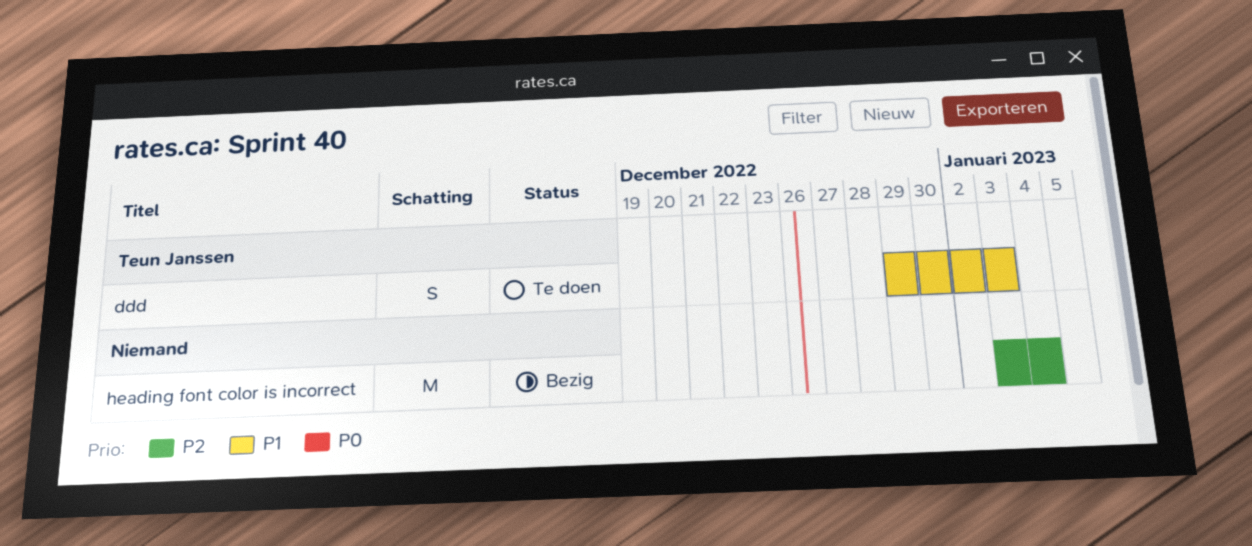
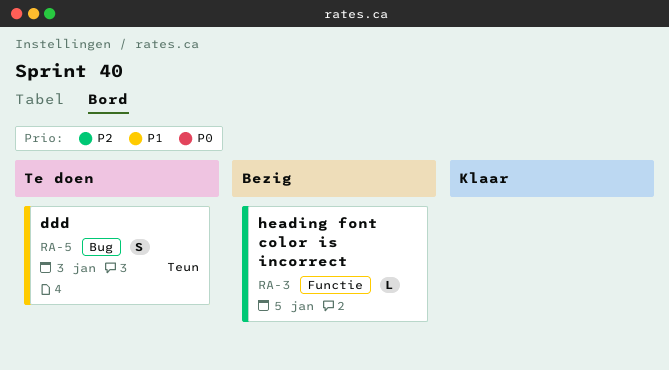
heading font color is incorrect, estimate: M -> L
heading font color is incorrect, due: Jan 4 -> Jan 5

